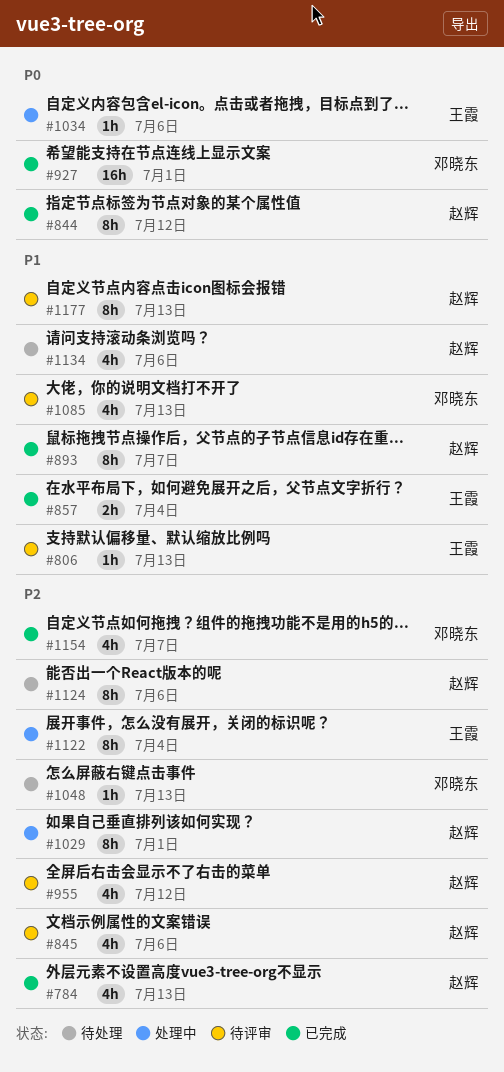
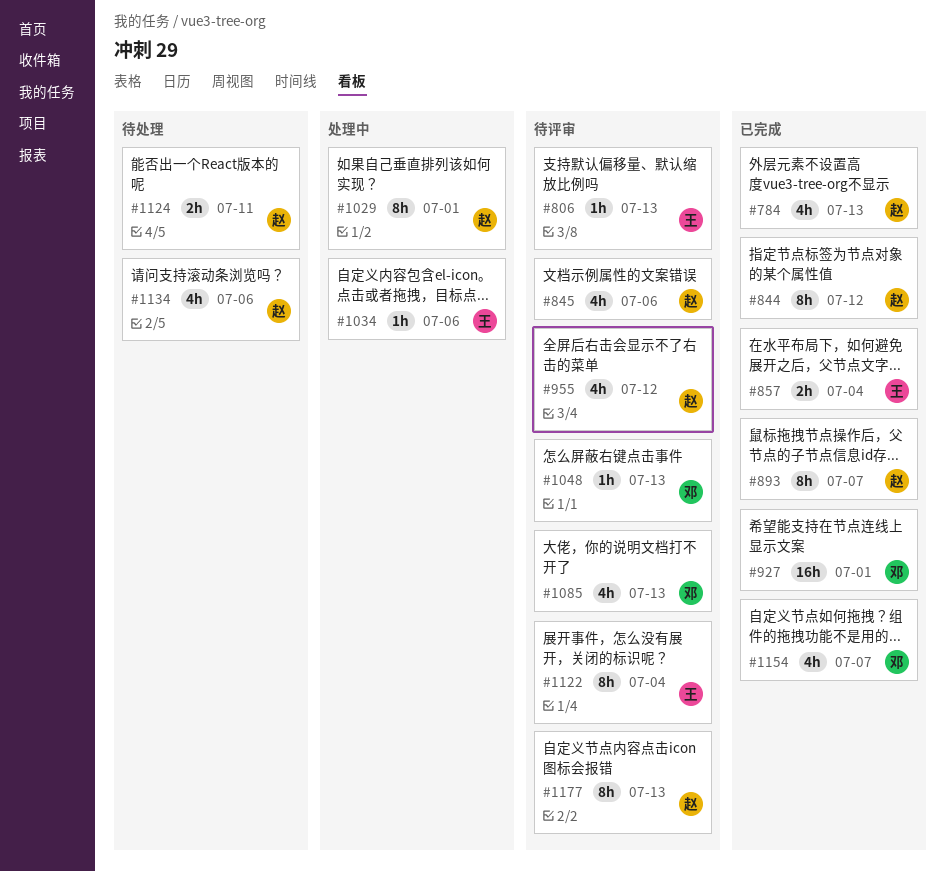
#1048, status: 待处理 -> 待评审
#1122, status: 处理中 -> 待评审
#1124, estimate: 8h -> 2h
#1124, due: Jul 6 -> Jul 11

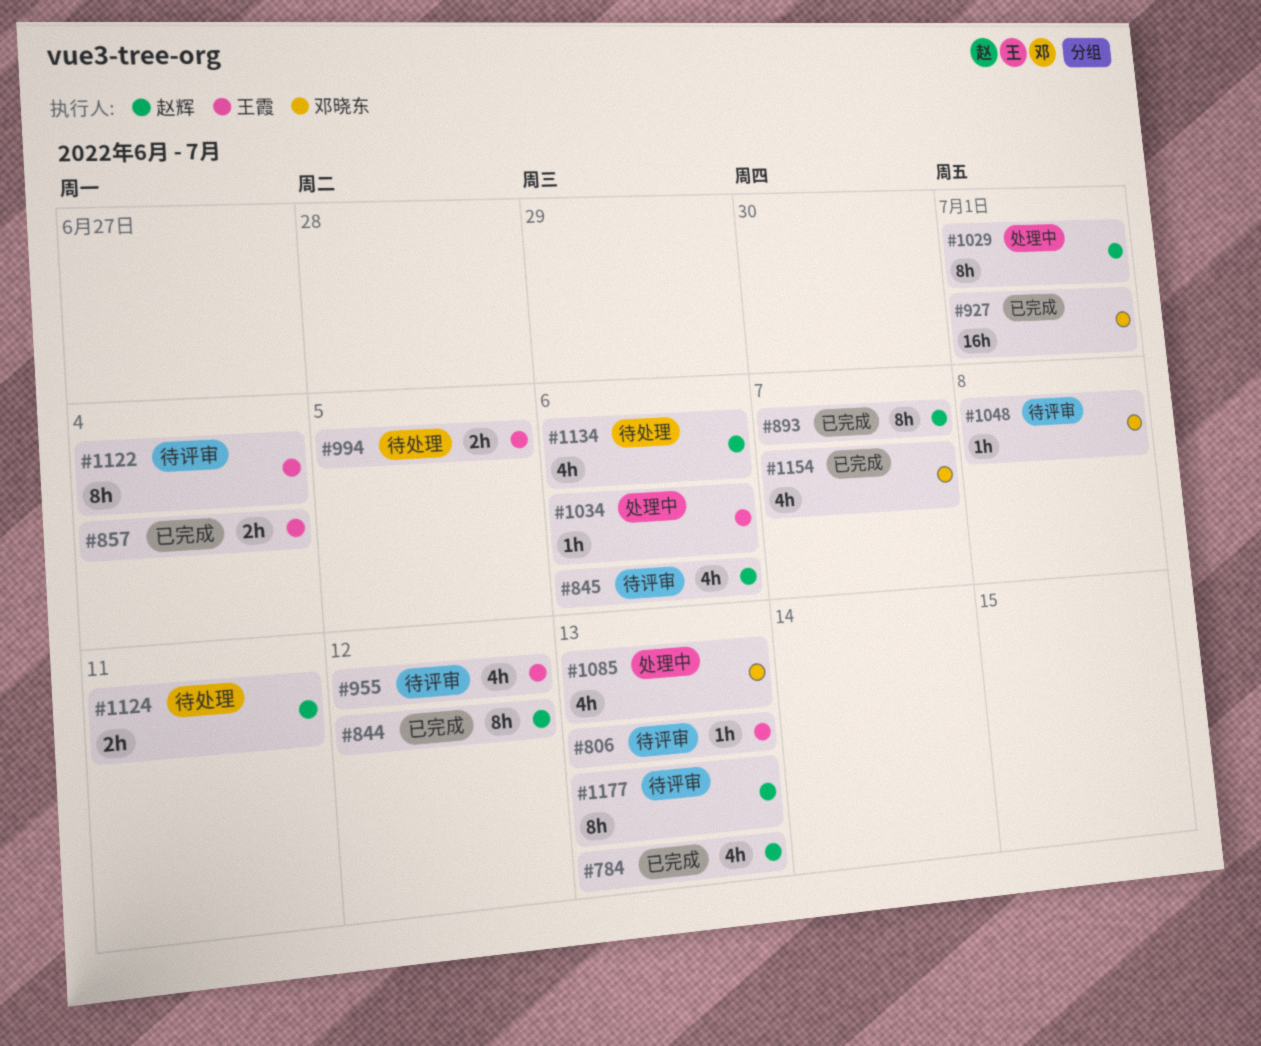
#955, owner: 赵辉 -> 王霞
#994: none -> present
#1048, due: Jul 13 -> Jul 8
#1085, status: 待评审 -> 处理中

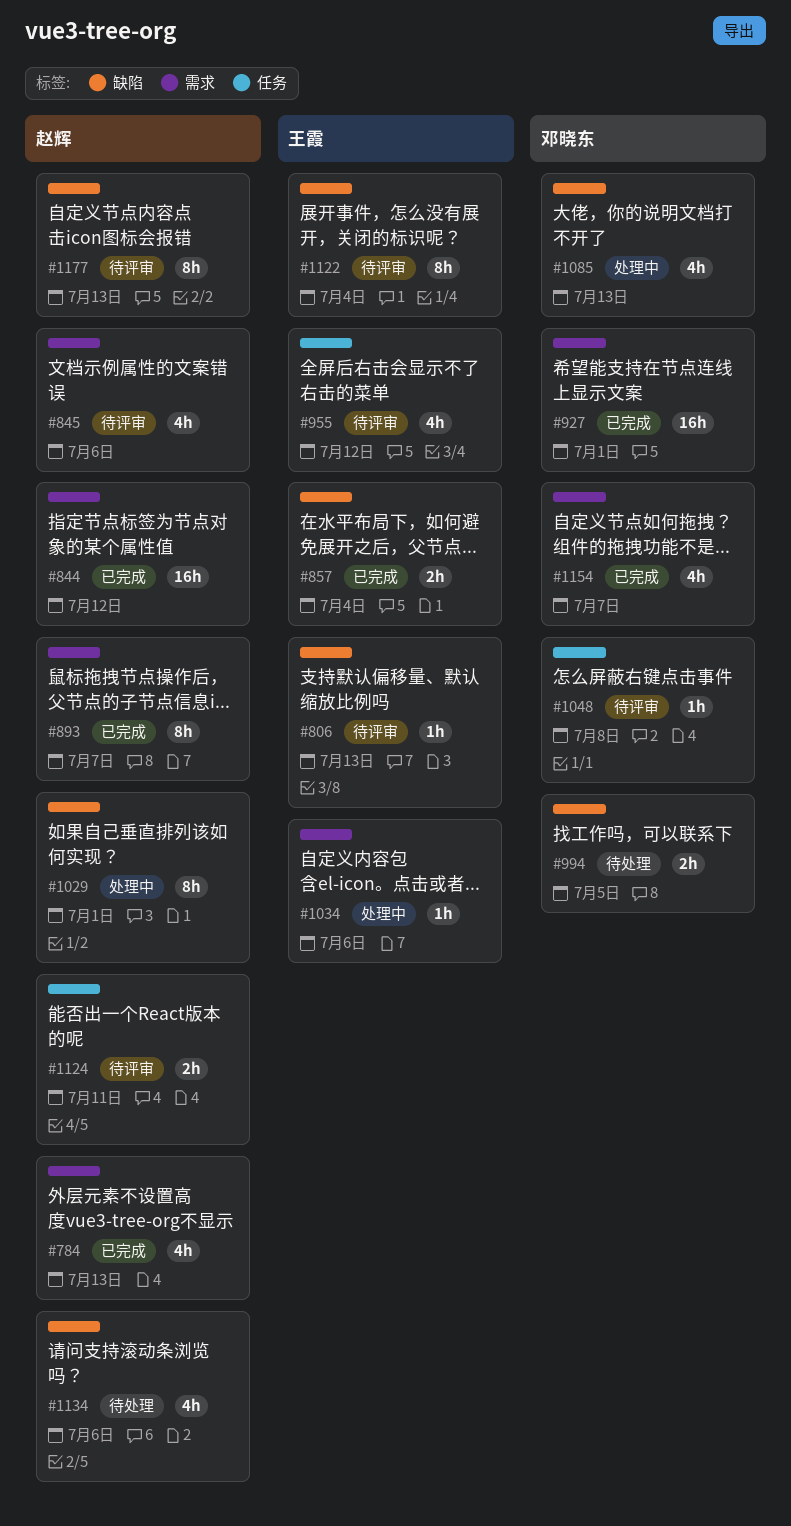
#844, estimate: 8h -> 16h
#994, owner: 王霞 -> 邓晓东
#1124, status: 待处理 -> 待评审

